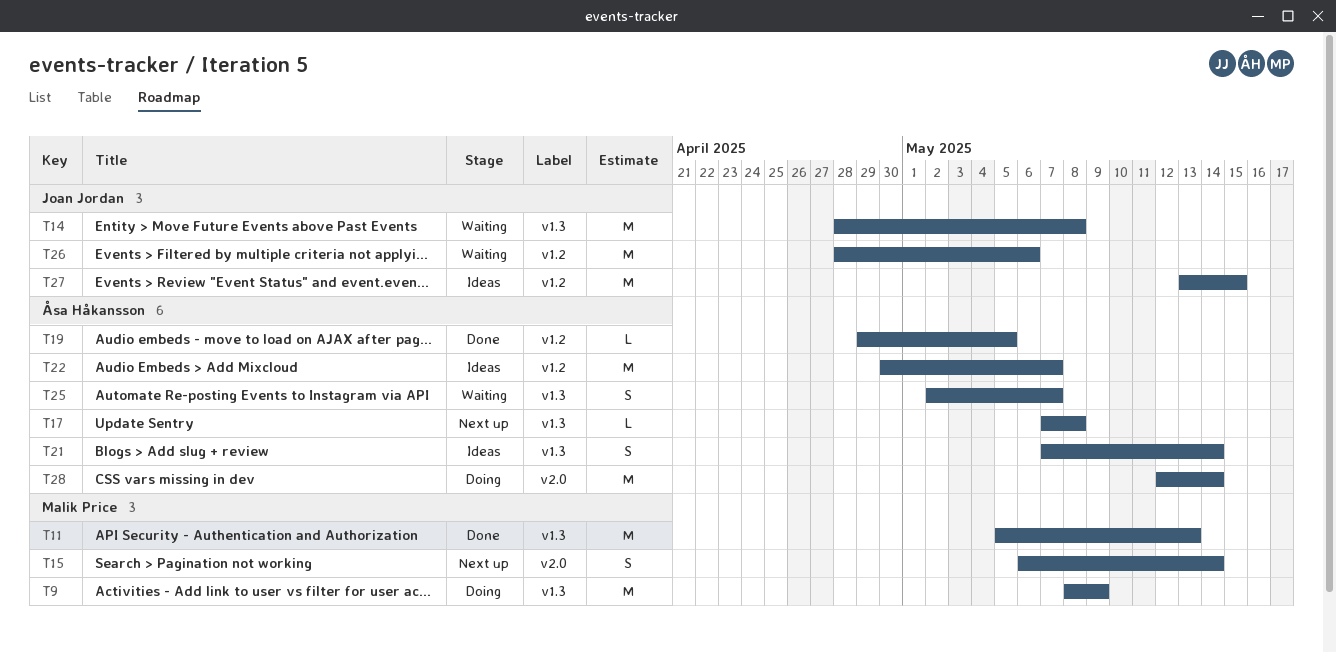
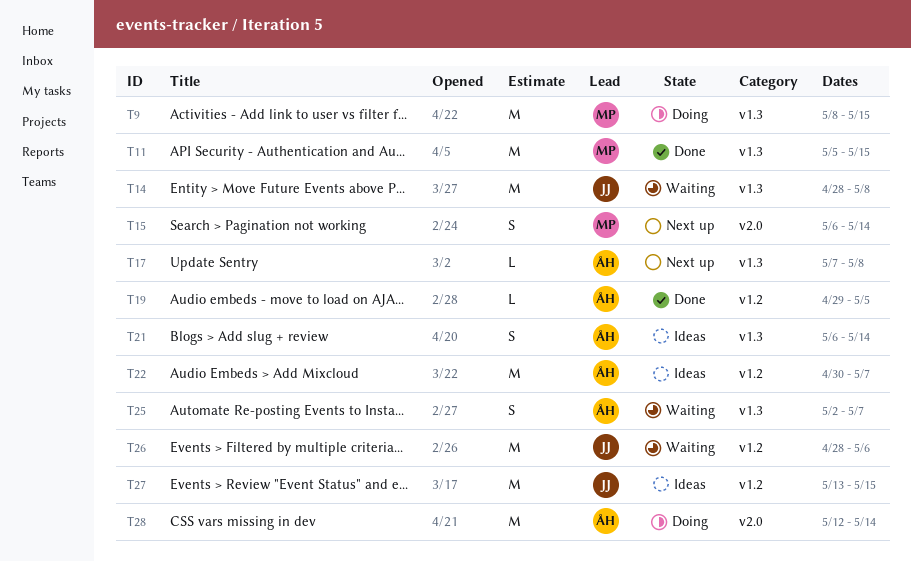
T9, due: May 9 -> May 15
T11, due: May 13 -> May 15
T21, start: May 7 -> May 6

